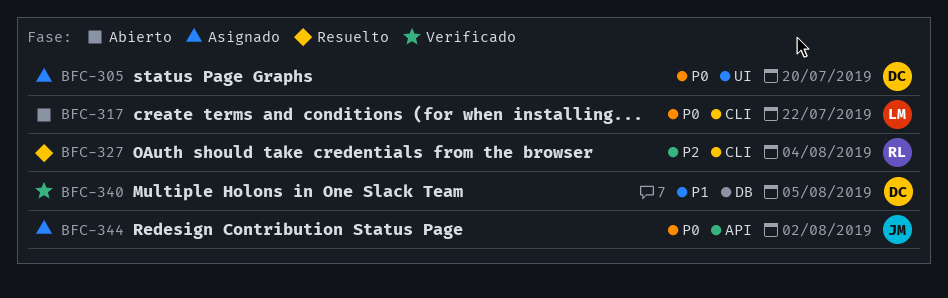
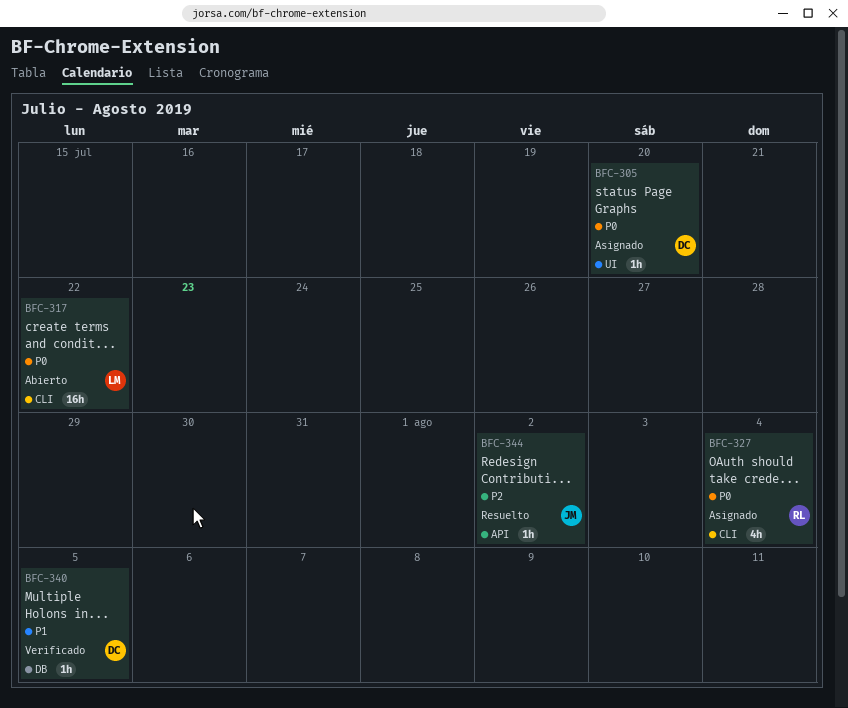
BFC-327, status: Resuelto -> Asignado
BFC-327, priority: P2 -> P0
BFC-344, status: Asignado -> Resuelto
BFC-344, priority: P0 -> P2

